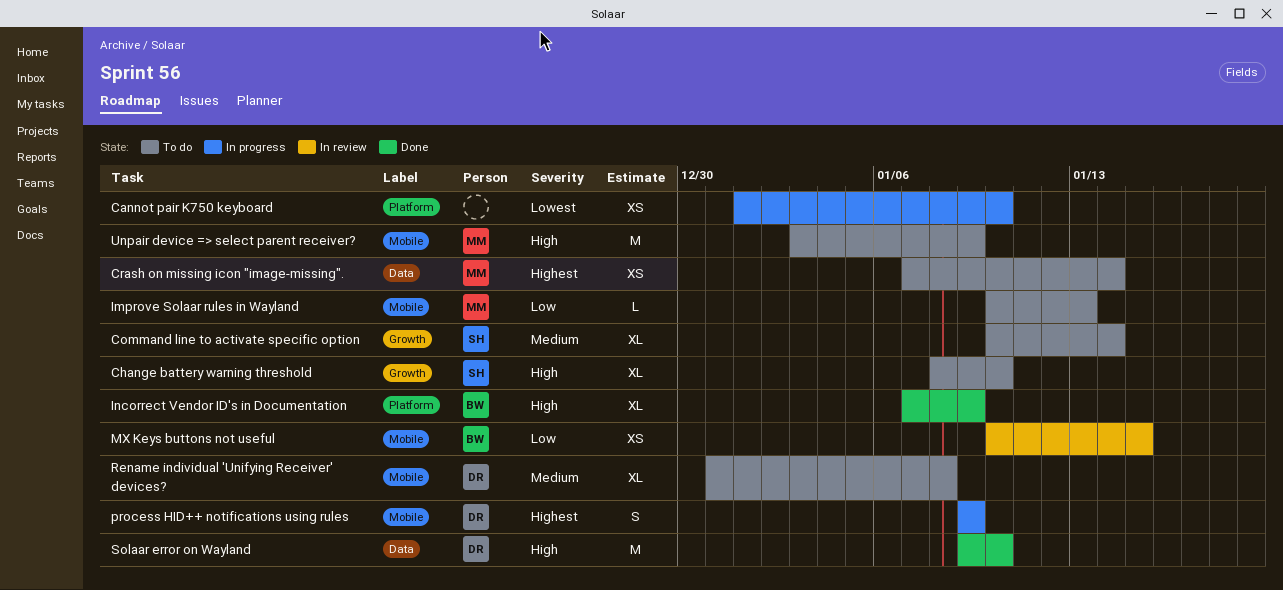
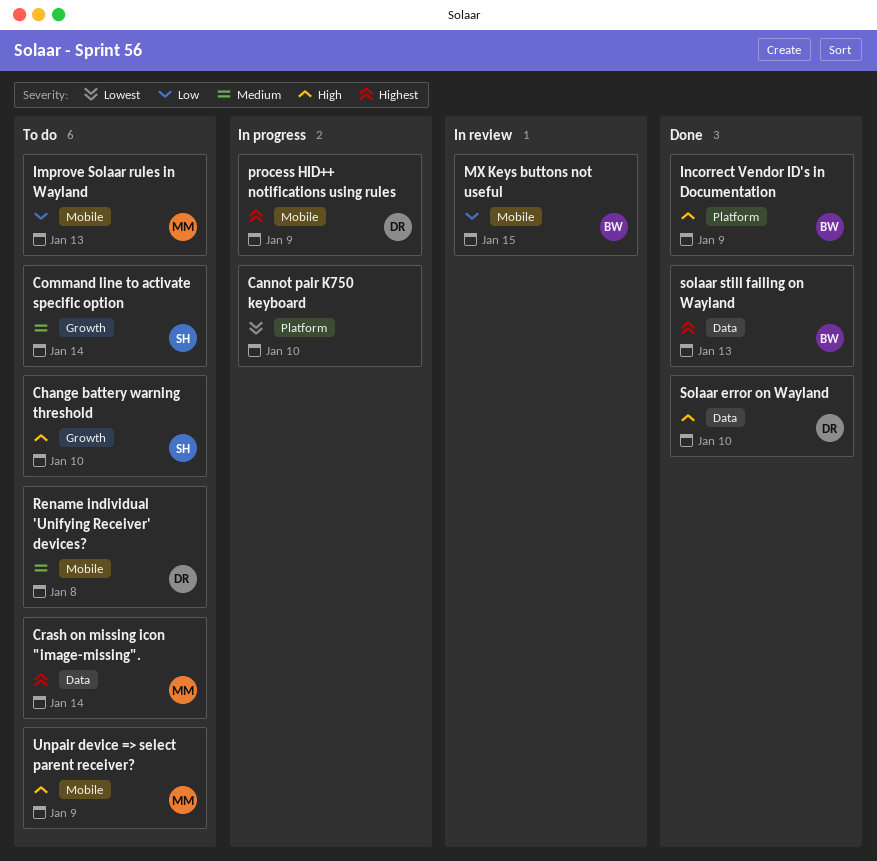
solaar still failing on Wayland: none -> present

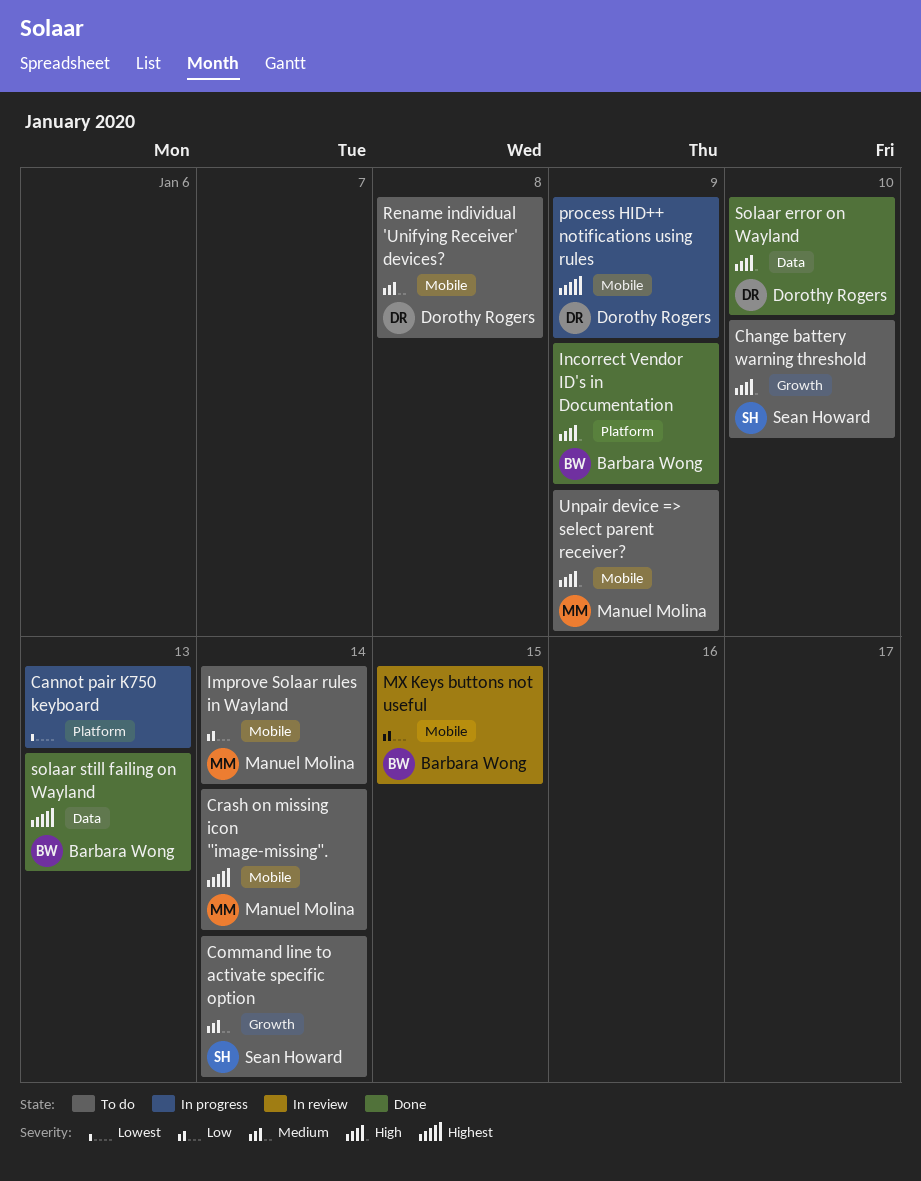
Cannot pair K750 keyboard, due: Jan 10 -> Jan 13
Crash on missing icon "image-missing"., label: Data -> Mobile
Improve Solaar rules in Wayland, due: Jan 13 -> Jan 14

